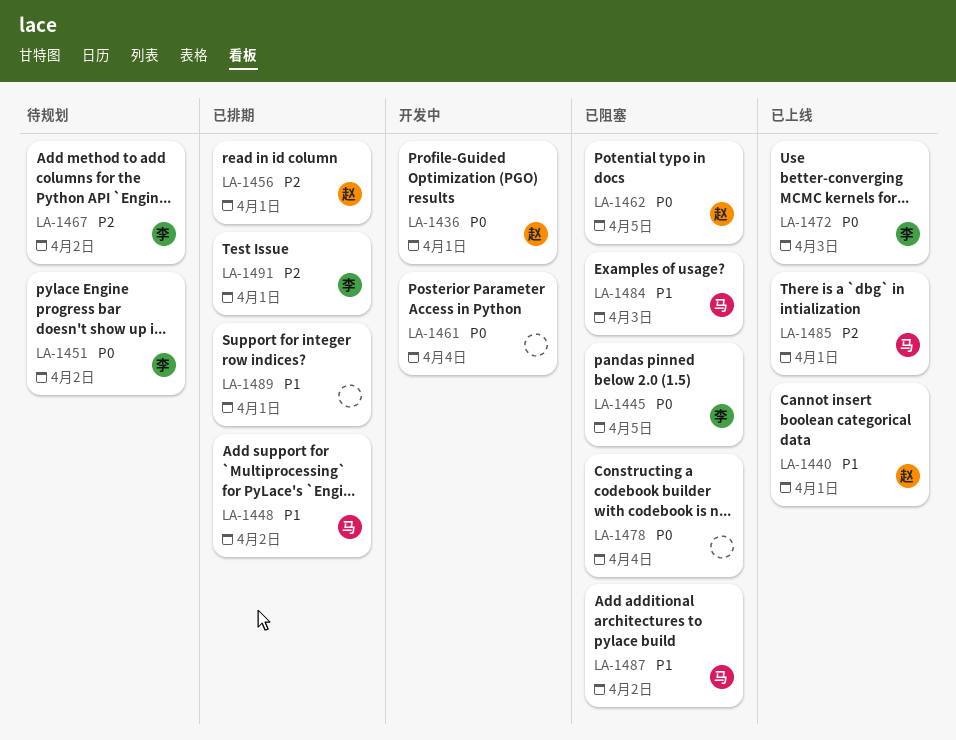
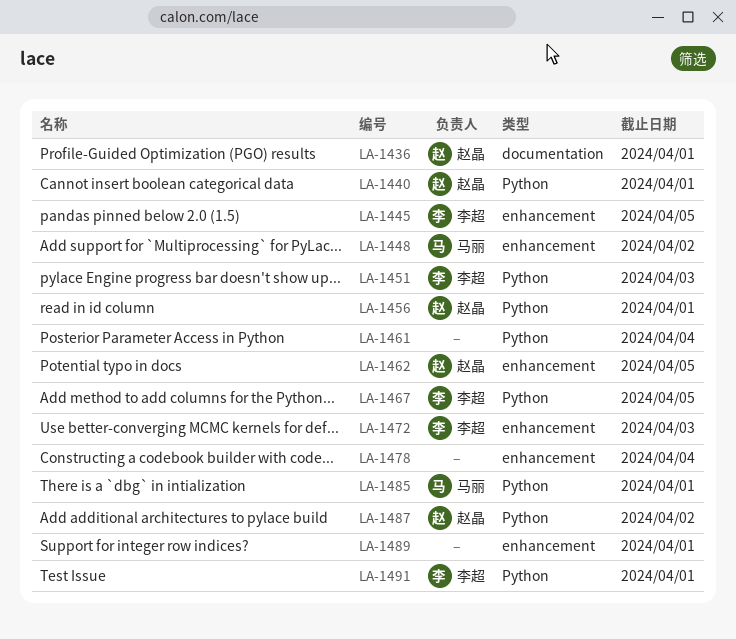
LA-1451, due: Apr 2 -> Apr 3
LA-1467, due: Apr 2 -> Apr 5
LA-1484: present -> none
LA-1487, owner: 马丽 -> 赵晶

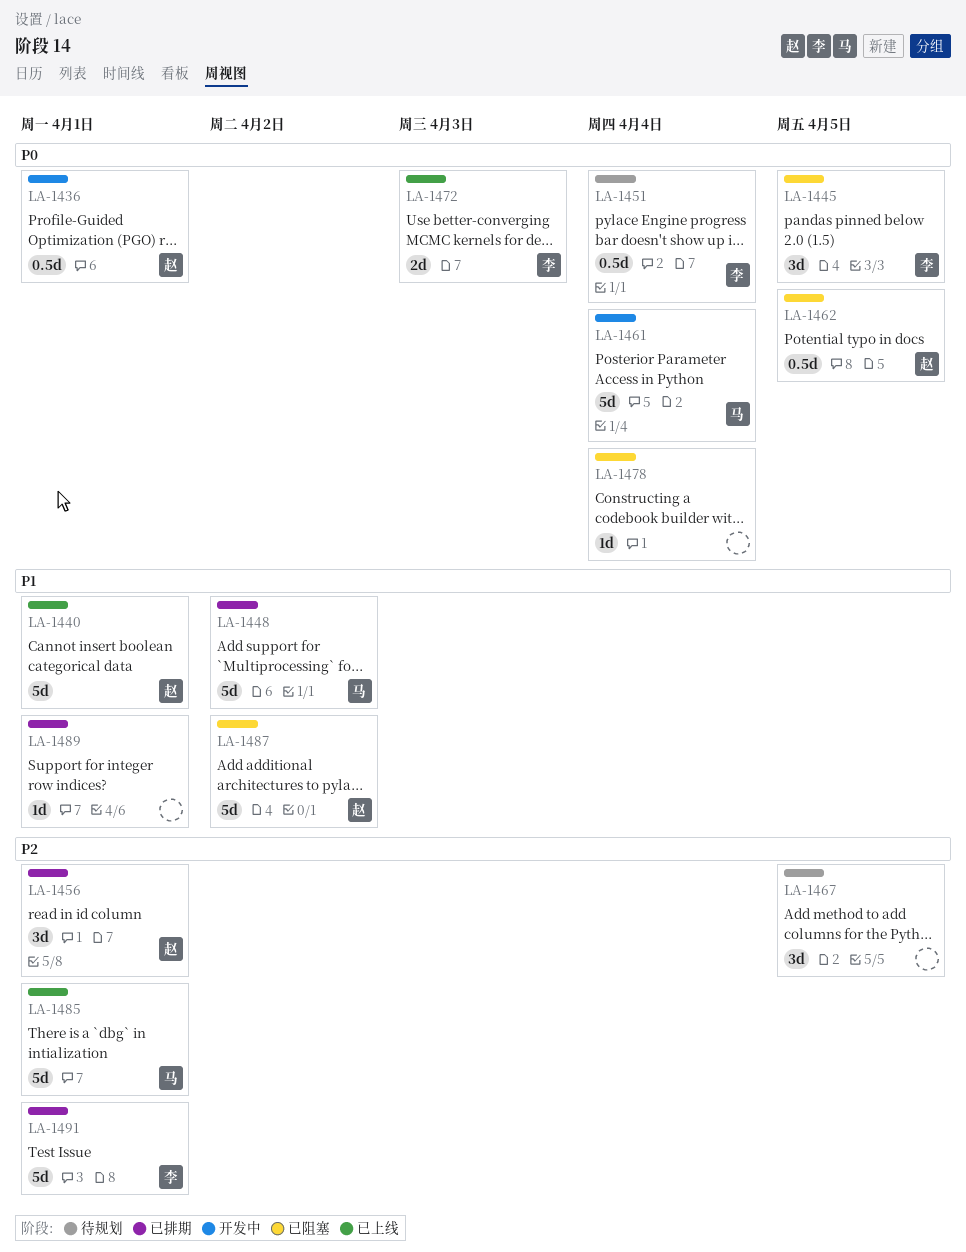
LA-1451, due: Apr 3 -> Apr 4
LA-1461, owner: none -> 马丽
LA-1467, owner: 李超 -> none

